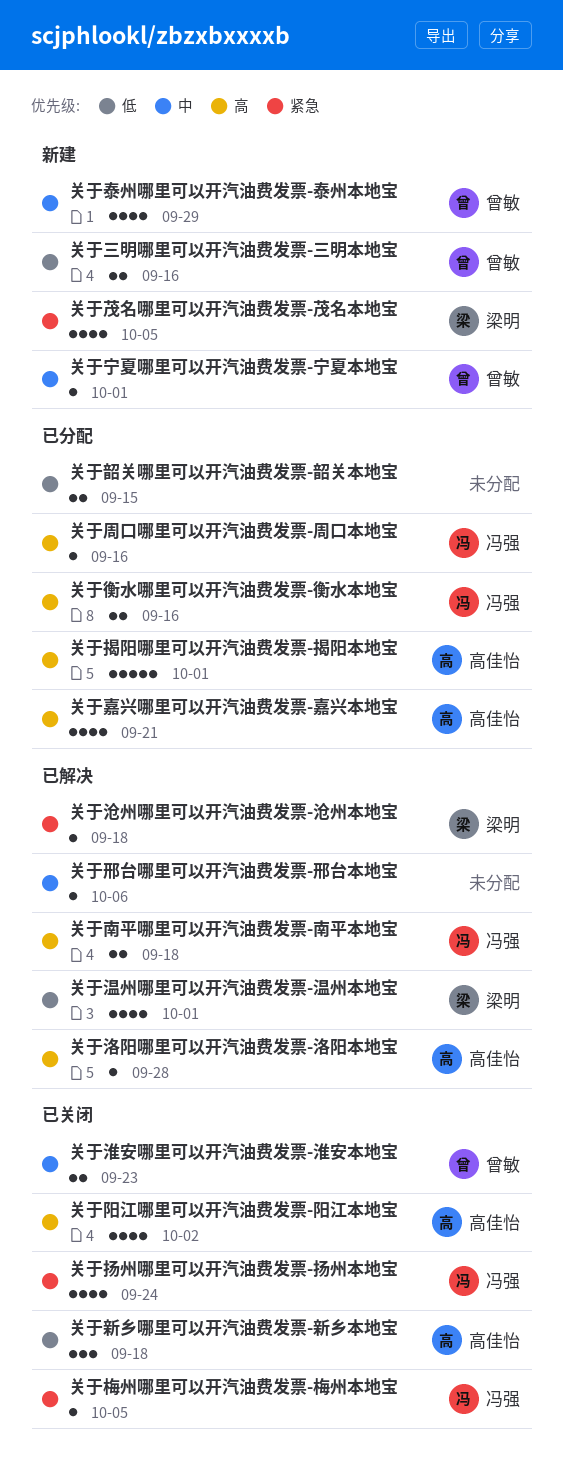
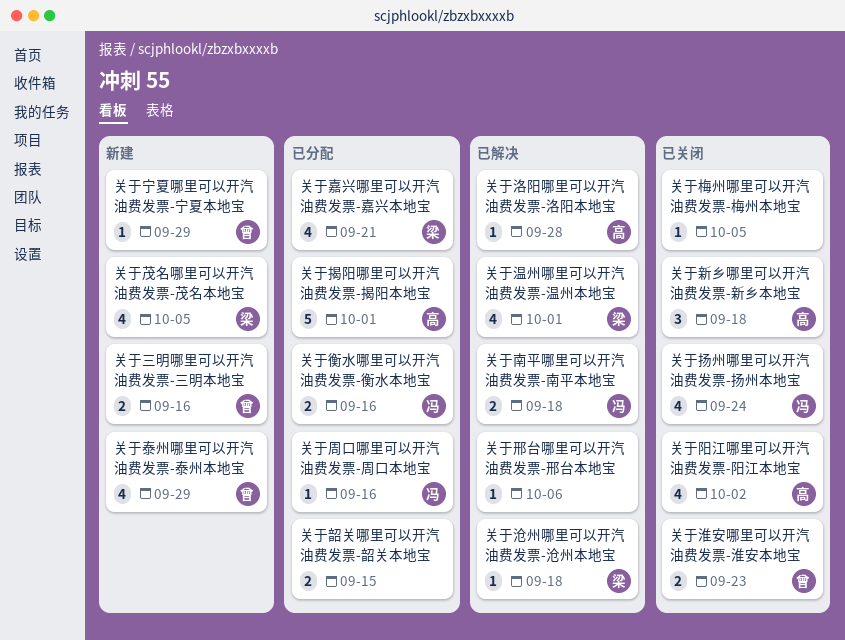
关于嘉兴哪里可以开汽油费发票-嘉兴本地宝, owner: 高佳怡 -> 梁明
关于宁夏哪里可以开汽油费发票-宁夏本地宝, due: Oct 1 -> Sep 29
关于梅州哪里可以开汽油费发票-梅州本地宝, owner: 冯强 -> none

